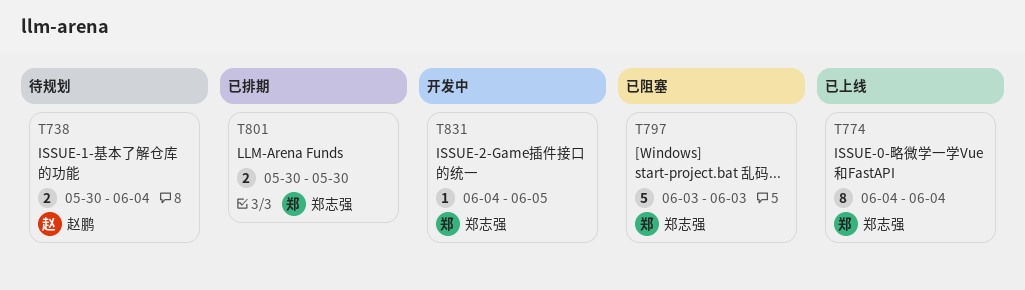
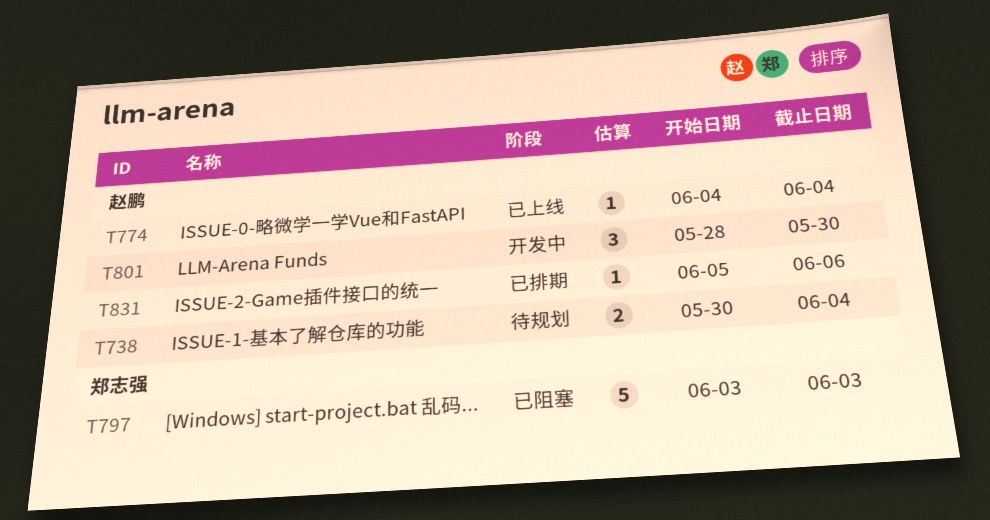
T774, owner: 郑志强 -> 赵鹏
T774, estimate: 8 -> 1
T801, status: 已排期 -> 开发中
T801, owner: 郑志强 -> 赵鹏
T801, estimate: 2 -> 3
T801, start: May 30 -> May 28
T831, status: 开发中 -> 已排期
T831, owner: 郑志强 -> 赵鹏
T831, start: Jun 4 -> Jun 5
T831, due: Jun 5 -> Jun 6

